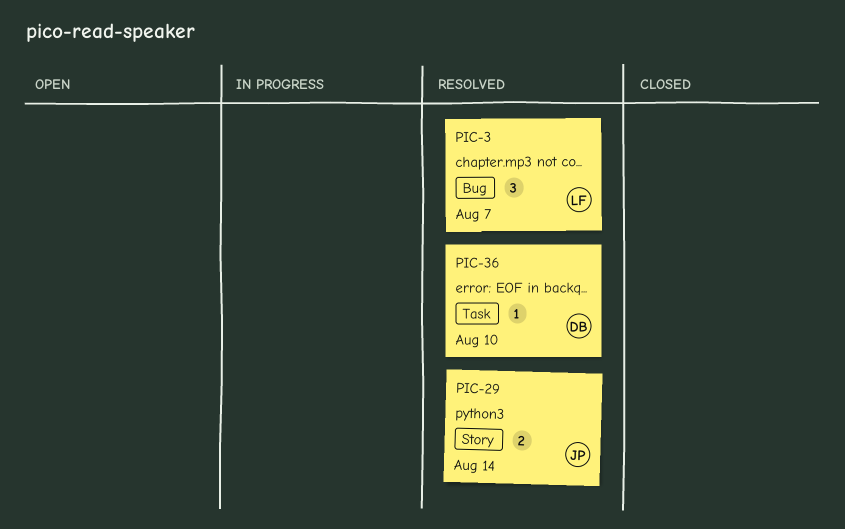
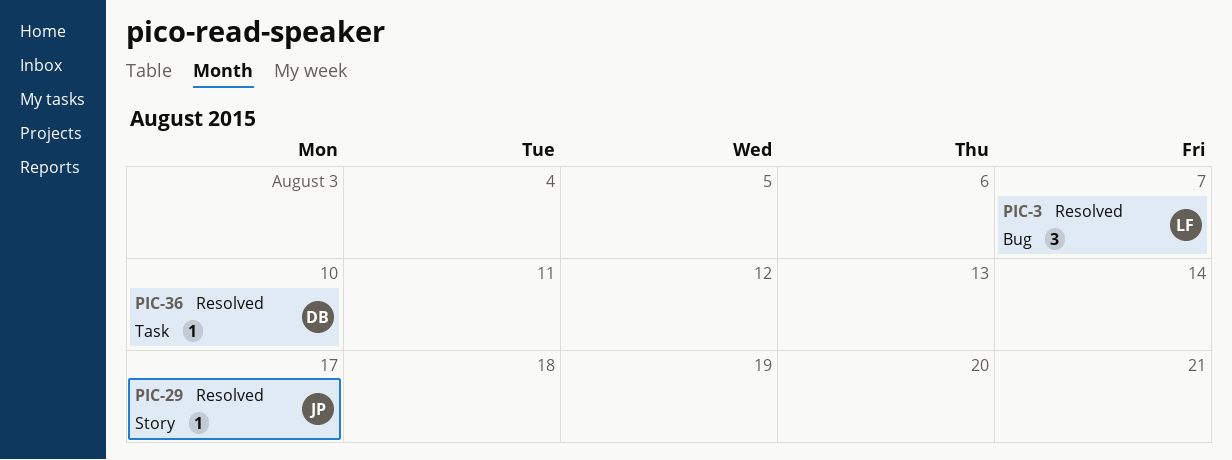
PIC-29, estimate: 2 -> 1
PIC-29, due: Aug 14 -> Aug 17

